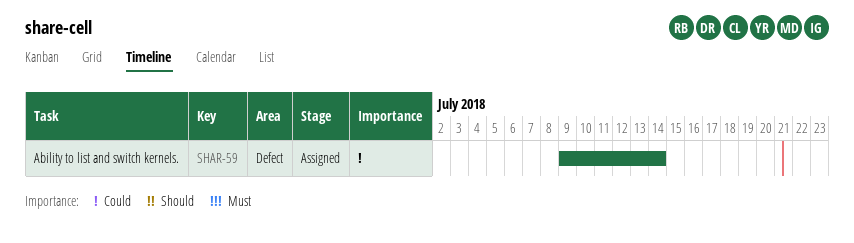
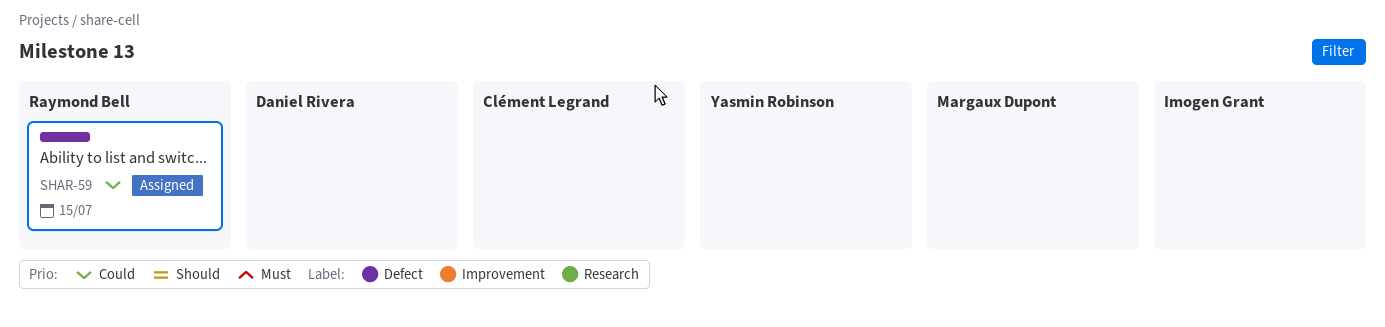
SHAR-59, due: Jul 14 -> Jul 15

